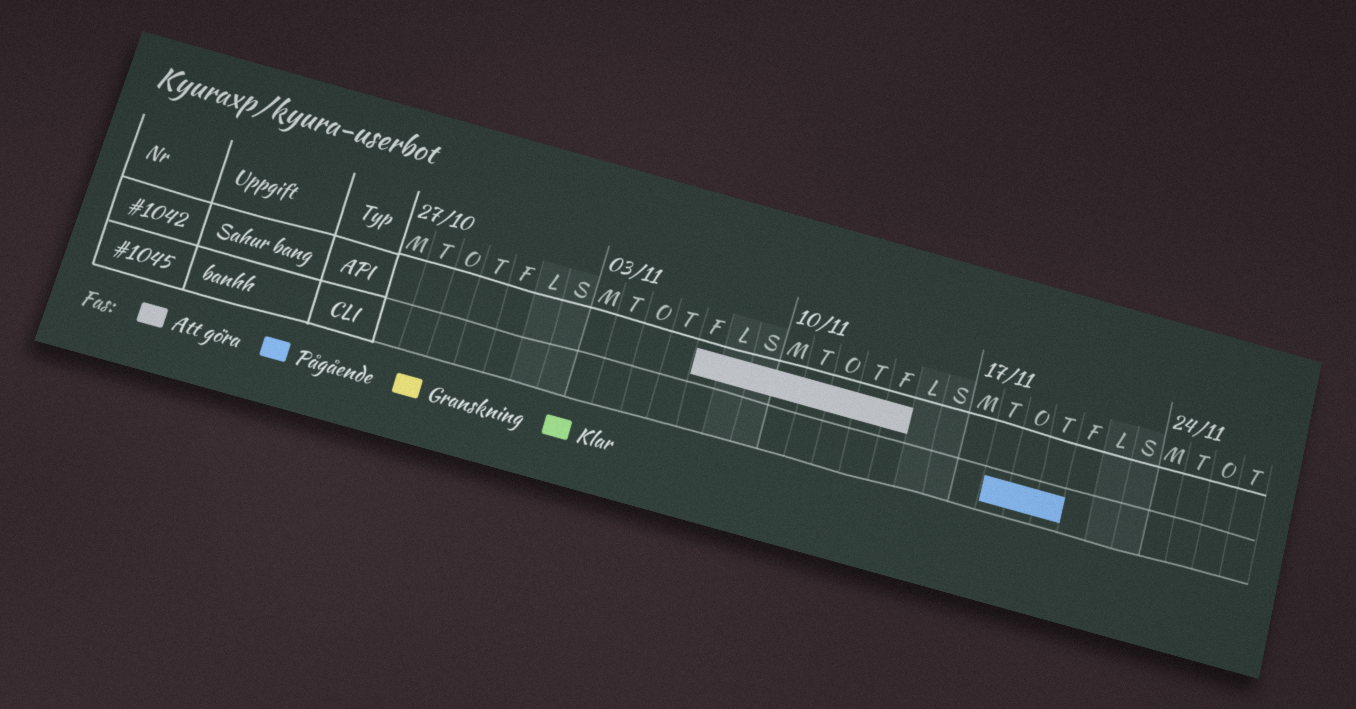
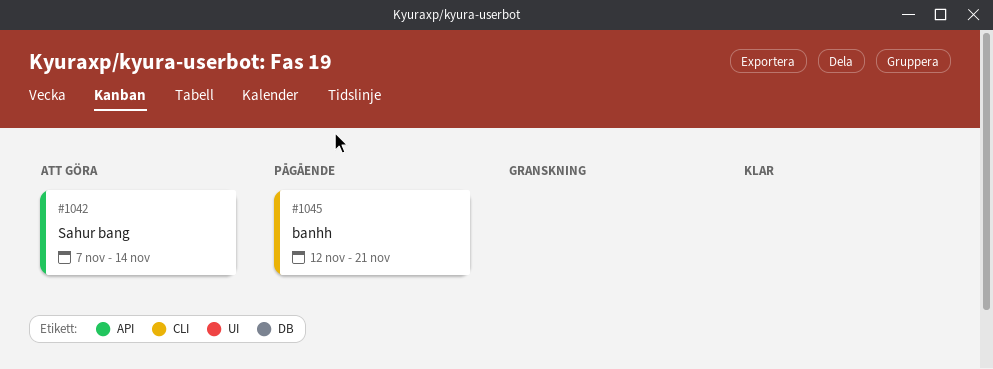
#1045, start: Nov 18 -> Nov 12
#1045, due: Nov 20 -> Nov 21

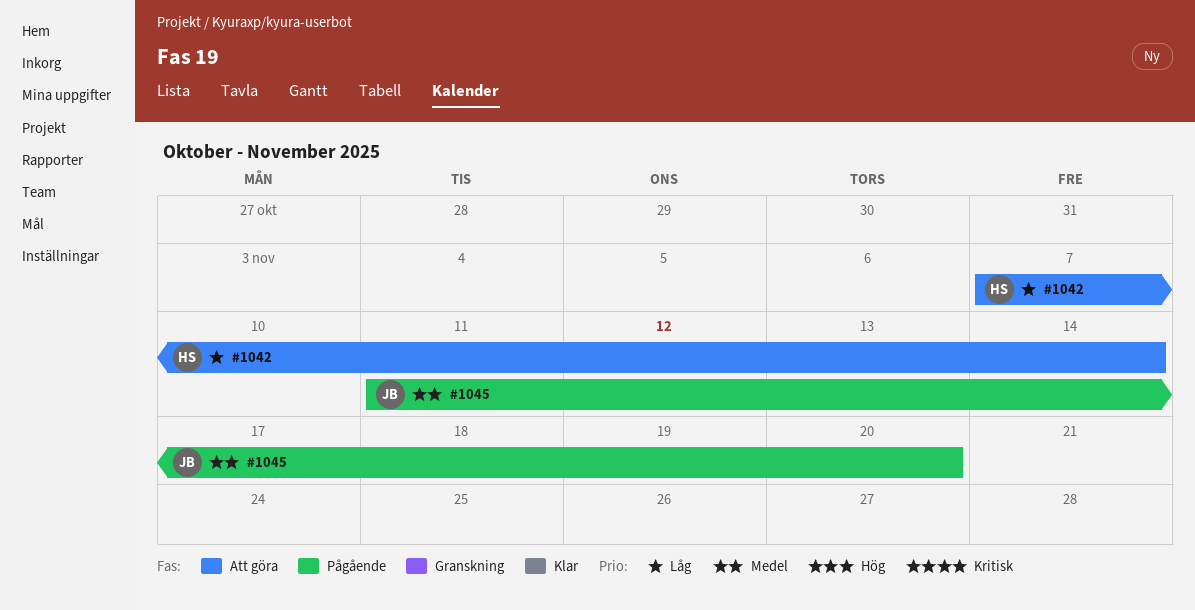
#1045, start: Nov 12 -> Nov 11
#1045, due: Nov 21 -> Nov 20

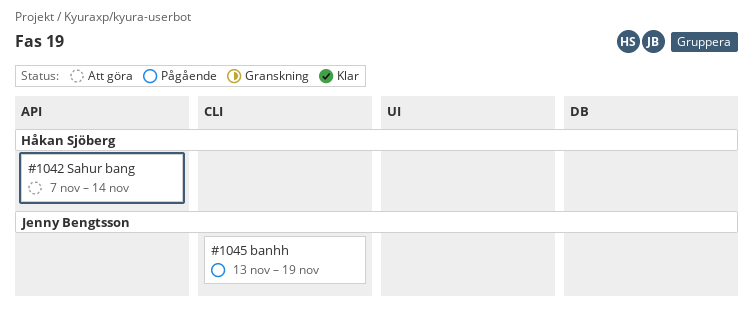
#1045, start: Nov 11 -> Nov 13
#1045, due: Nov 20 -> Nov 19

